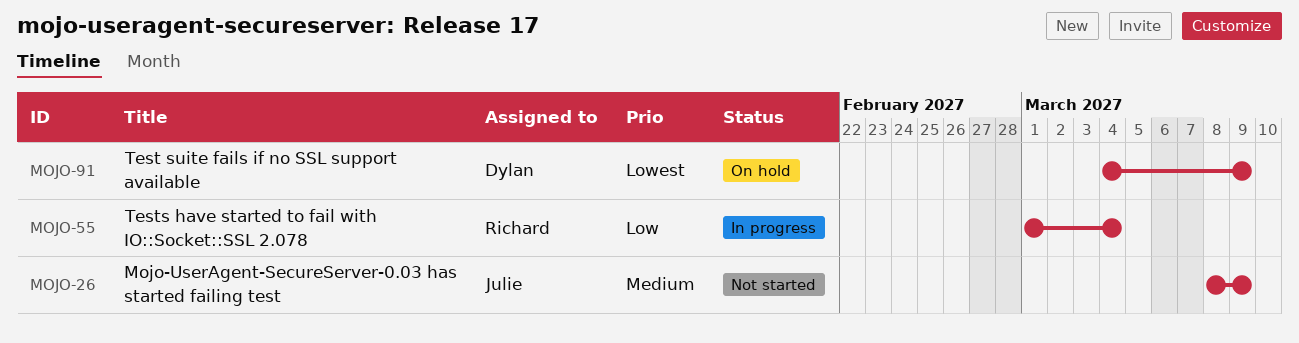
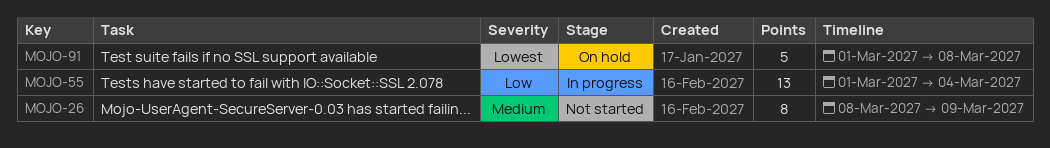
MOJO-91, start: Mar 4 -> Mar 1
MOJO-91, due: Mar 9 -> Mar 8

